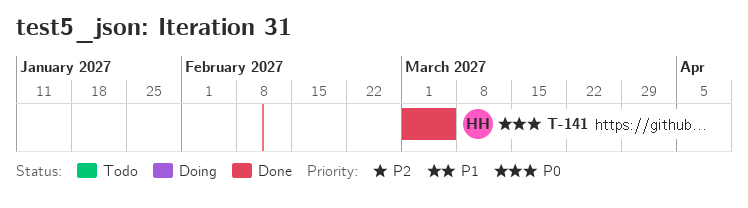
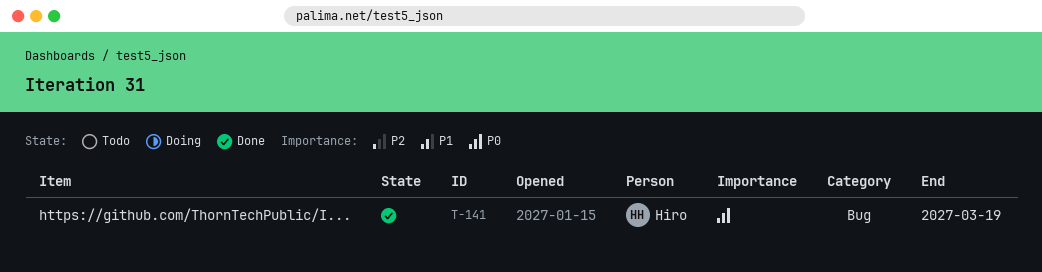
T-141, due: Mar 5 -> Mar 19

